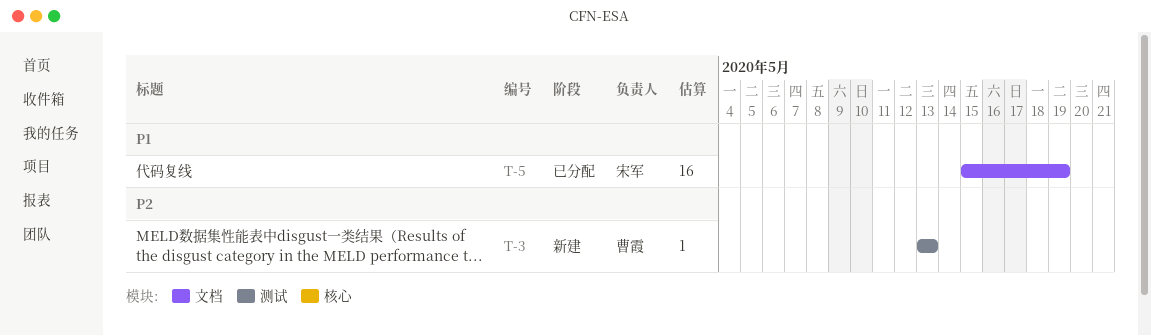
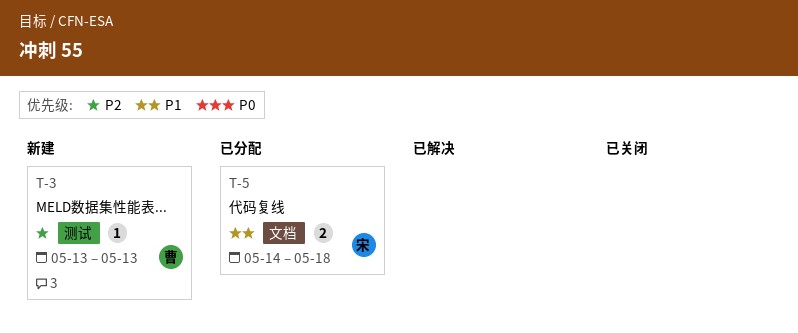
T-5, estimate: 16 -> 2
T-5, start: May 15 -> May 14
T-5, due: May 19 -> May 18

